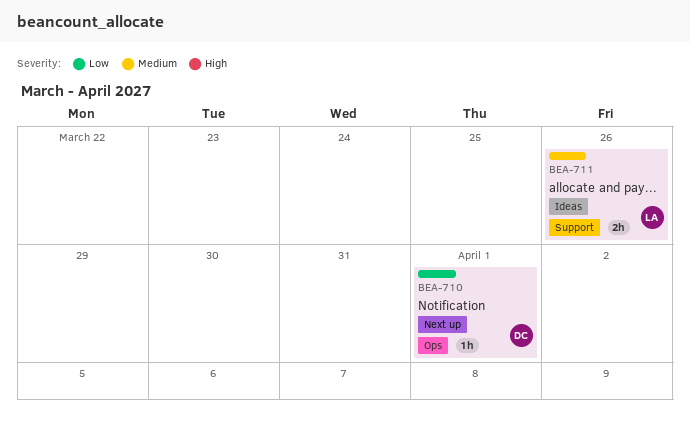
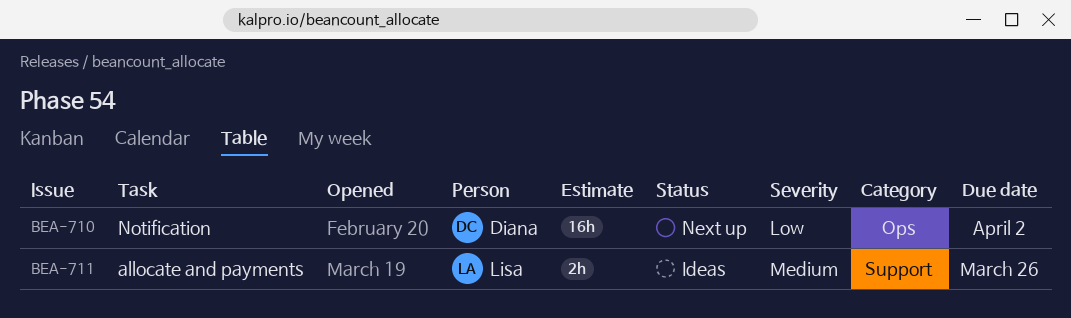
BEA-710, estimate: 1h -> 16h
BEA-710, due: Apr 1 -> Apr 2

